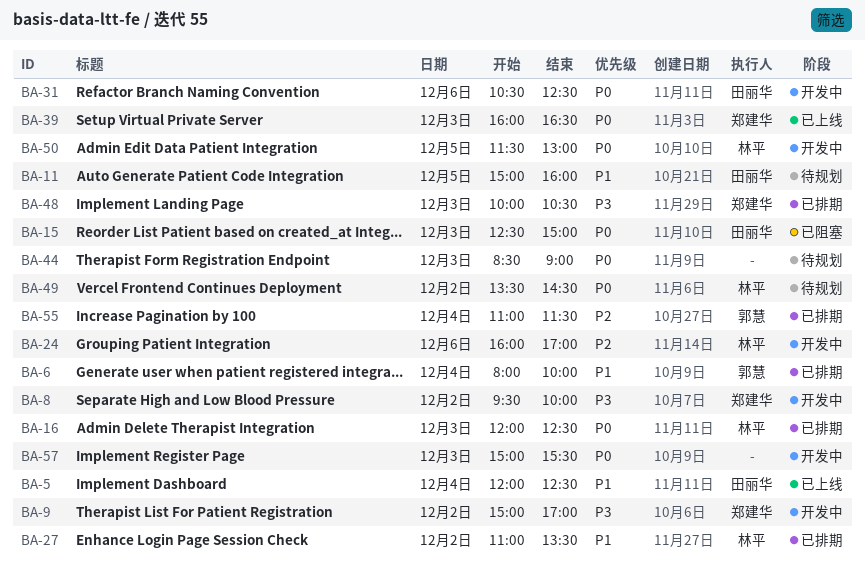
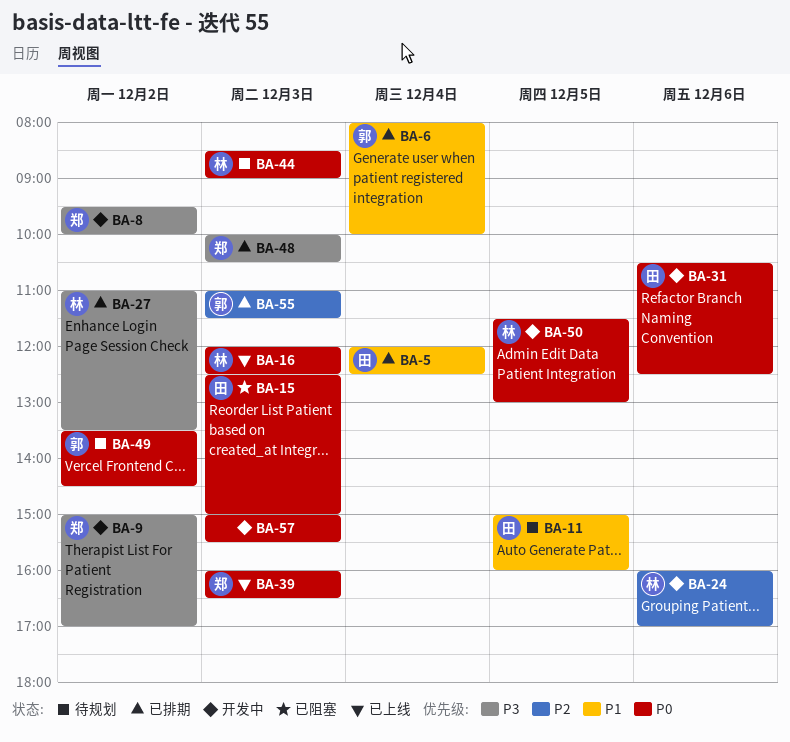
BA-5, status: 已上线 -> 已排期
BA-16, status: 已排期 -> 已上线
BA-27, priority: P1 -> P3
BA-44, owner: none -> 林平
BA-49, owner: 林平 -> 郭慧
BA-55, day: Dec 4 -> Dec 3

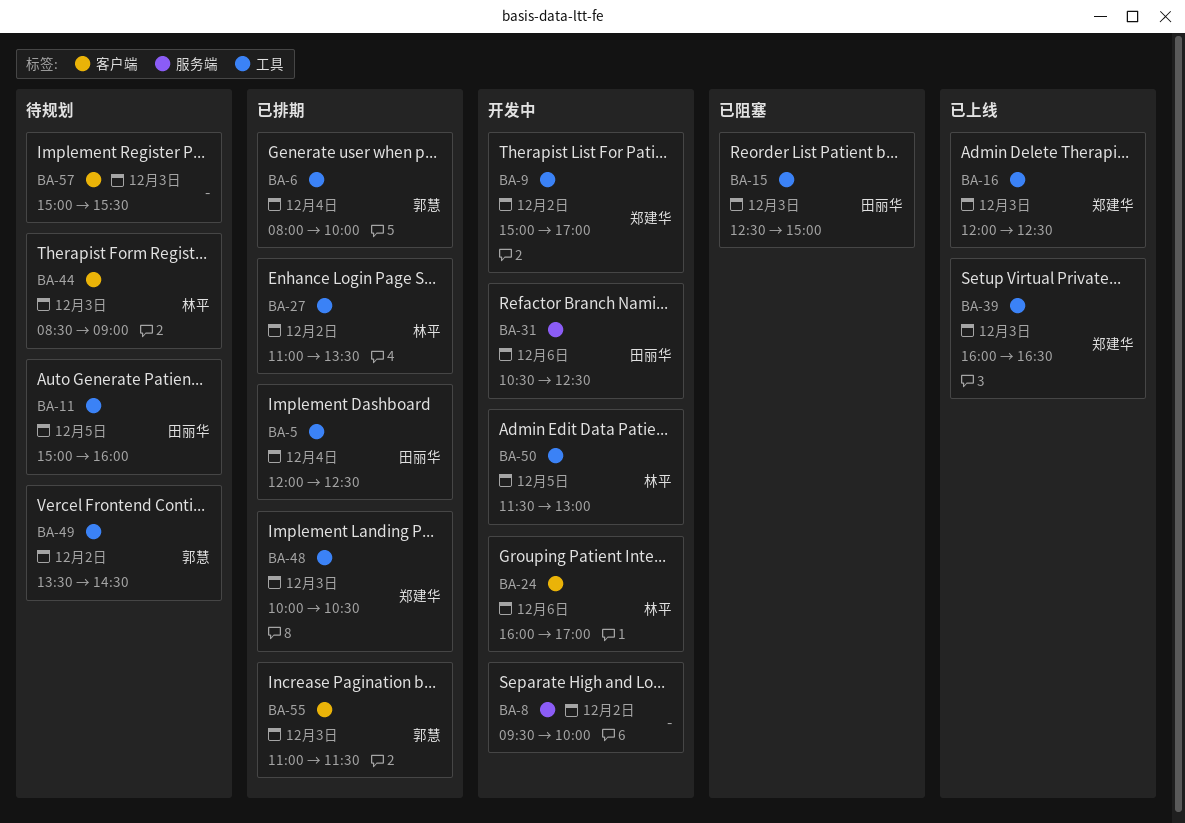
BA-8, owner: 郑建华 -> none
BA-16, owner: 林平 -> 郑建华
BA-57, status: 开发中 -> 待规划

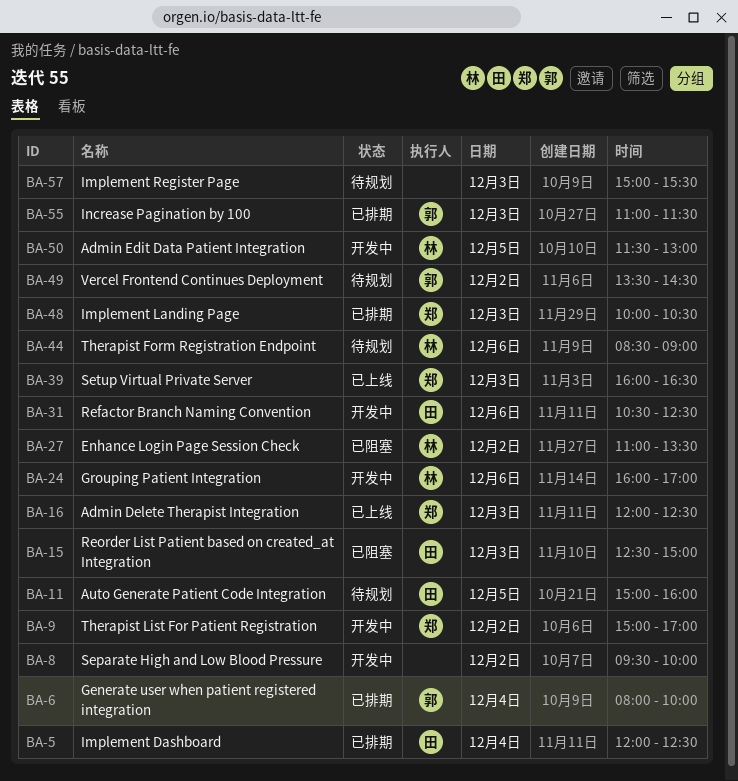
BA-27, status: 已排期 -> 已阻塞
BA-44, day: Dec 3 -> Dec 6

